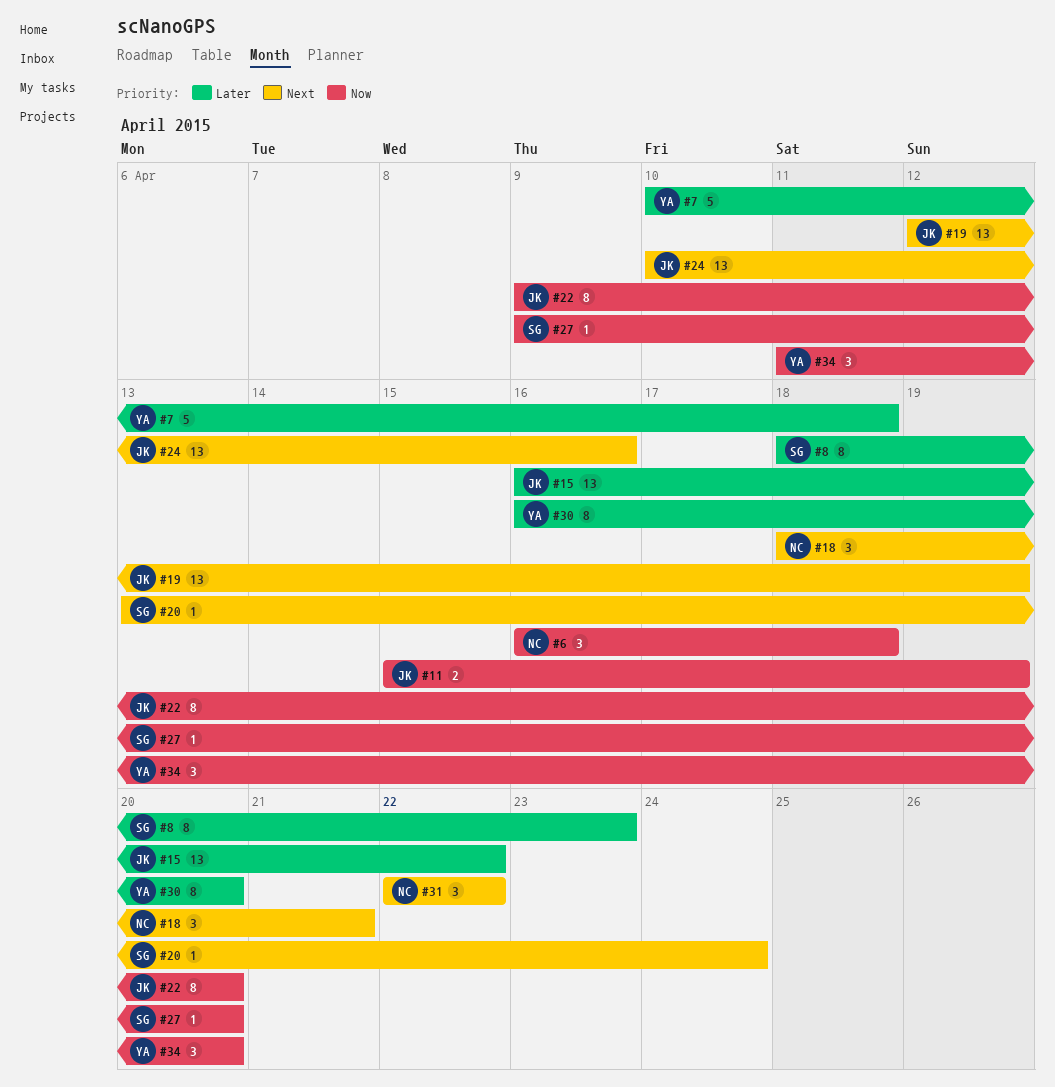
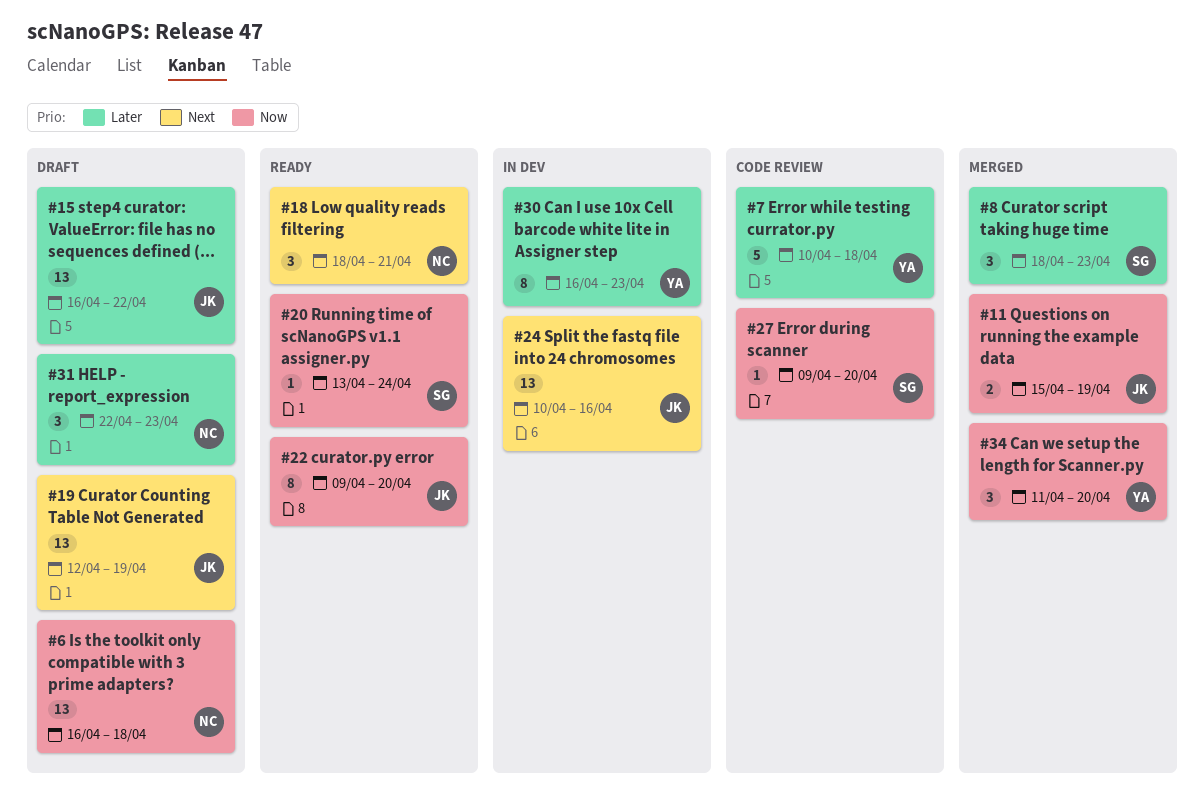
#6, estimate: 3 -> 13
#8, estimate: 8 -> 3
#20, priority: Next -> Now
#30, due: Apr 20 -> Apr 23
#31, priority: Next -> Later
#31, due: Apr 22 -> Apr 23

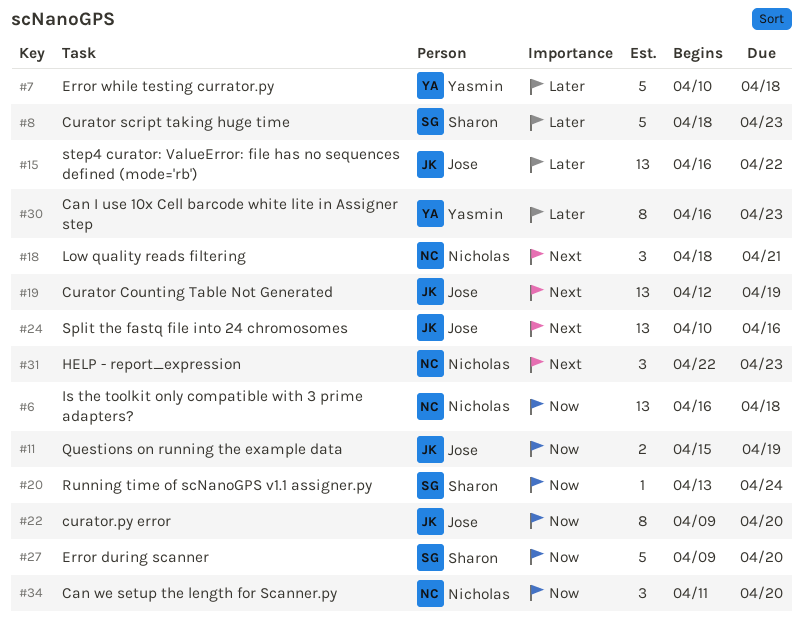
#8, estimate: 3 -> 5
#27, estimate: 1 -> 5
#31, priority: Later -> Next
#34, owner: Yasmin -> Nicholas

